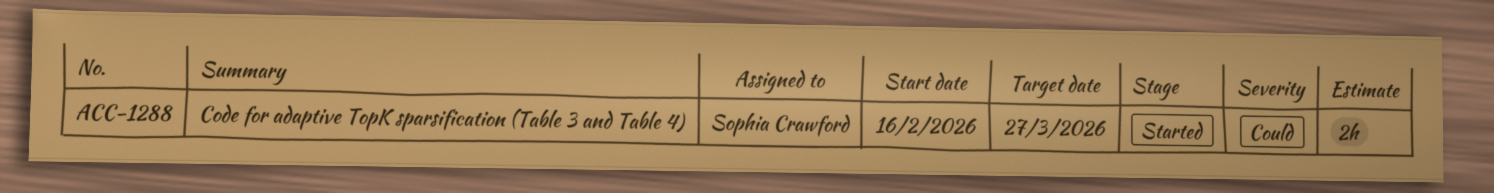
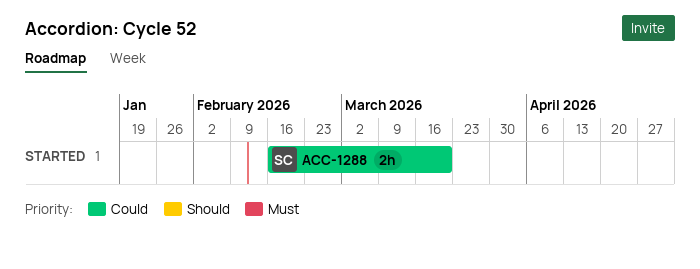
ACC-1288, due: Mar 27 -> Mar 20

